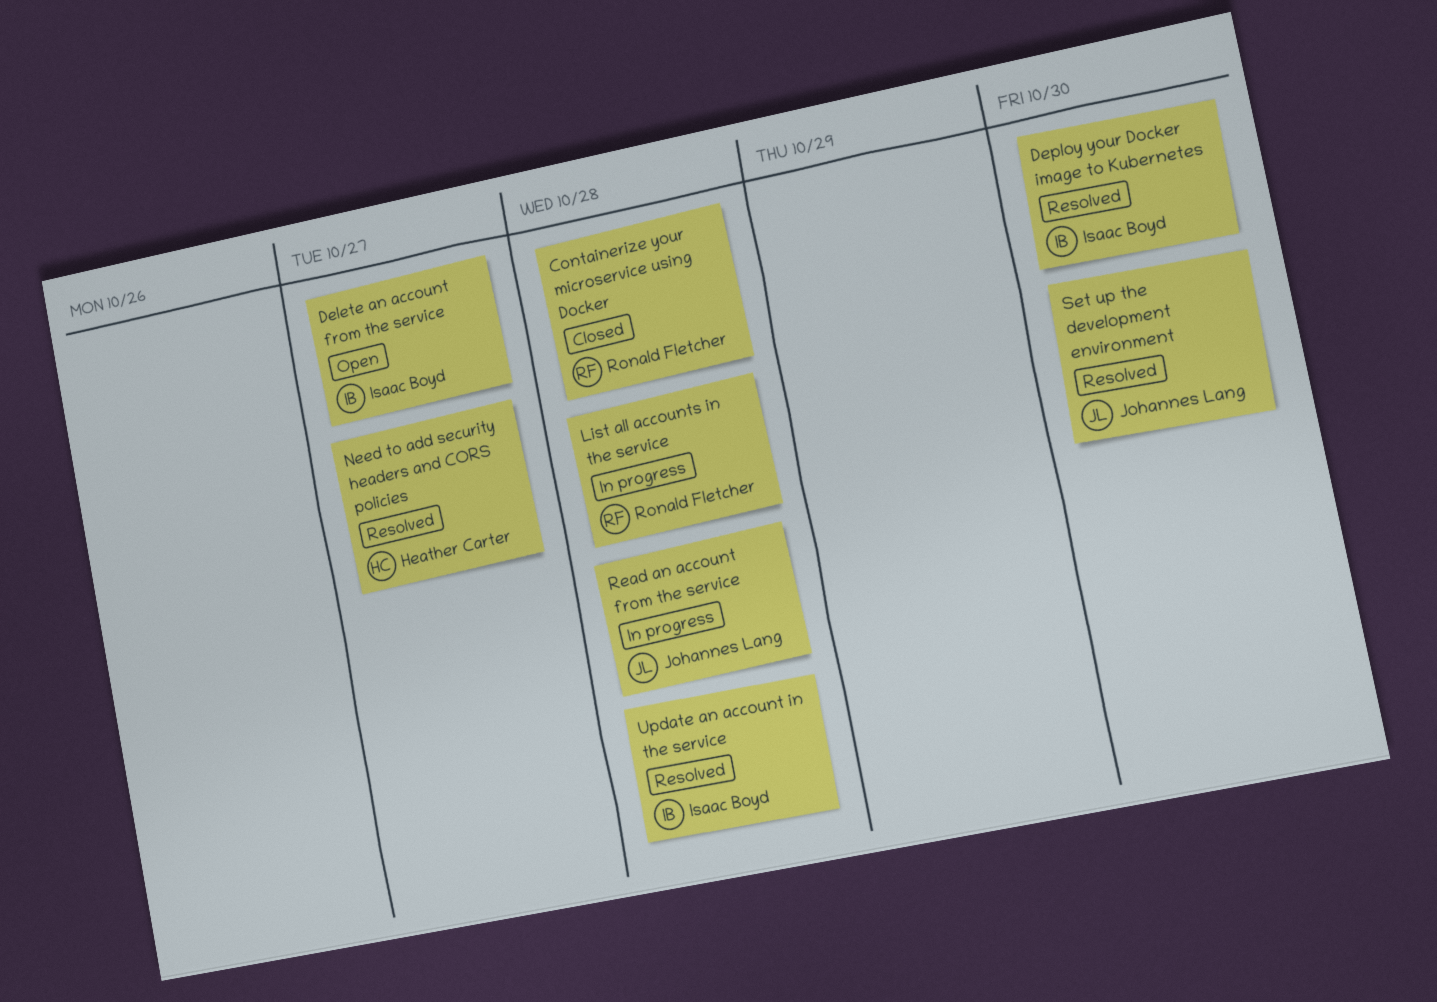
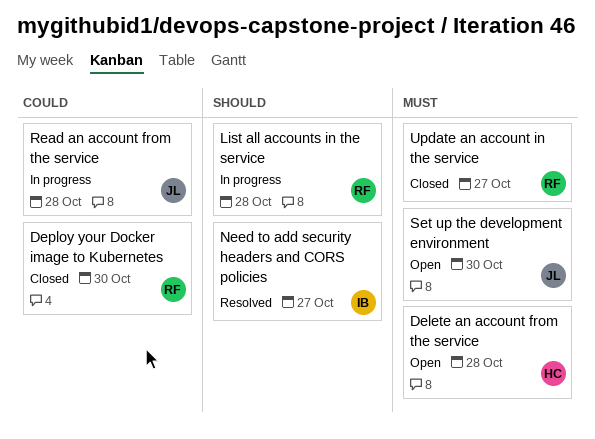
Containerize your microservice using Docker: present -> none
Delete an account from the service, owner: Isaac Boyd -> Heather Carter
Delete an account from the service, due: Oct 27 -> Oct 28
Deploy your Docker image to Kubernetes, status: Resolved -> Closed
Deploy your Docker image to Kubernetes, owner: Isaac Boyd -> Ronald Fletcher
Need to add security headers and CORS policies, owner: Heather Carter -> Isaac Boyd
Set up the development environment, status: Resolved -> Open
Update an account in the service, status: Resolved -> Closed
Update an account in the service, owner: Isaac Boyd -> Ronald Fletcher
Update an account in the service, due: Oct 28 -> Oct 27

